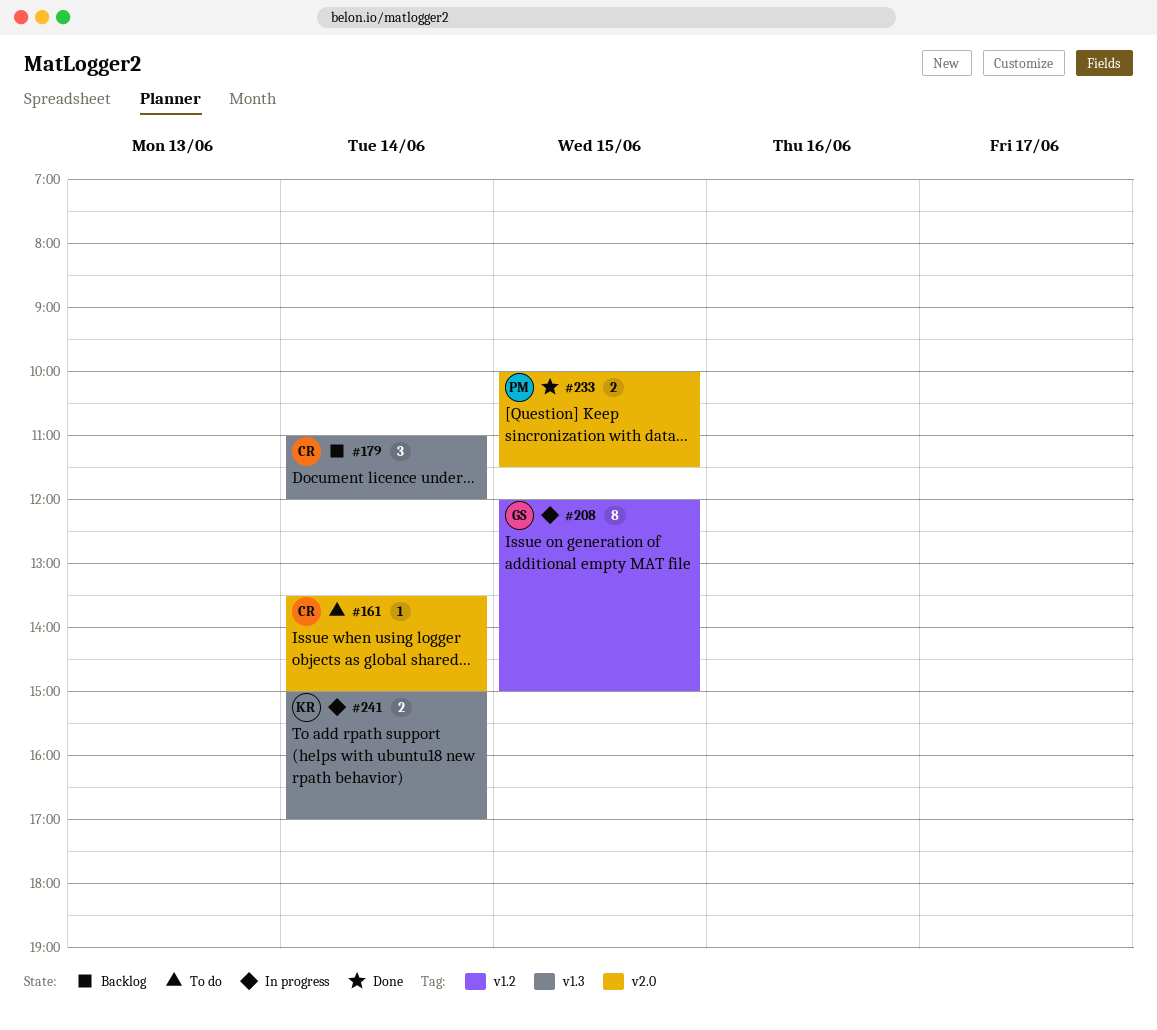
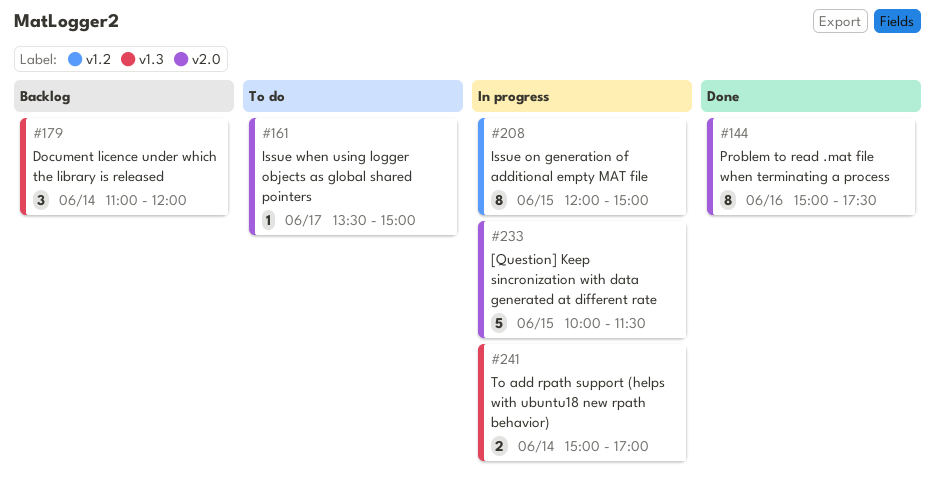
#144: none -> present
#161, day: Jun 14 -> Jun 17
#233, status: Done -> In progress
#233, estimate: 2 -> 5

